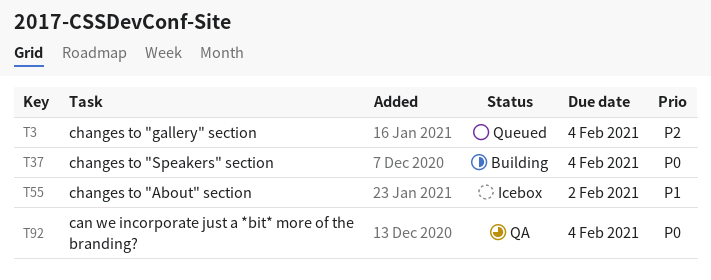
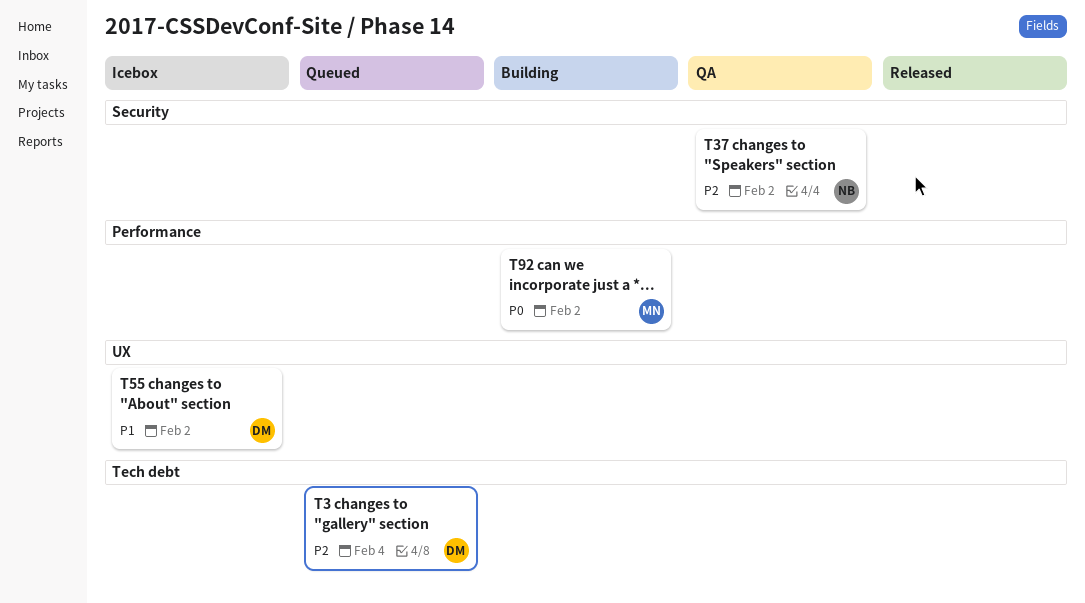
T37, status: Building -> QA
T37, priority: P0 -> P2
T37, due: Feb 4 -> Feb 2
T92, status: QA -> Building
T92, due: Feb 4 -> Feb 2

